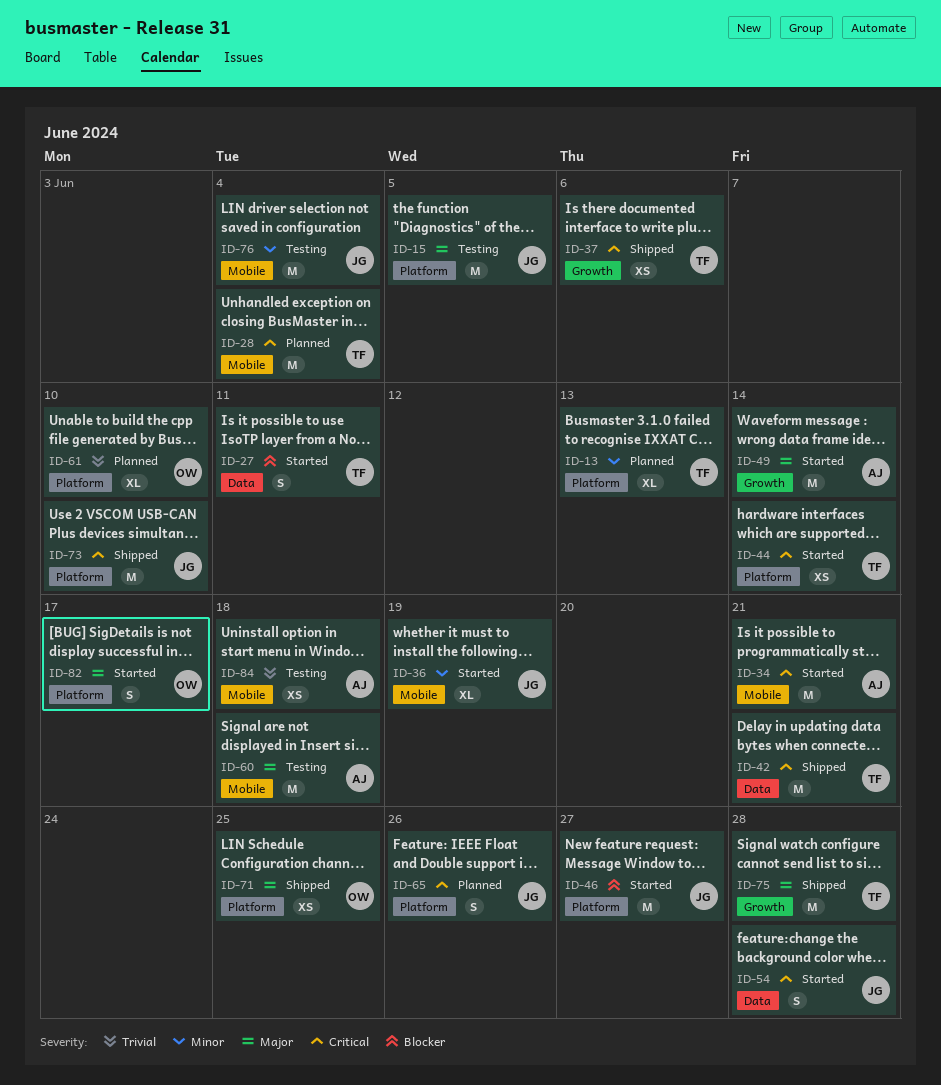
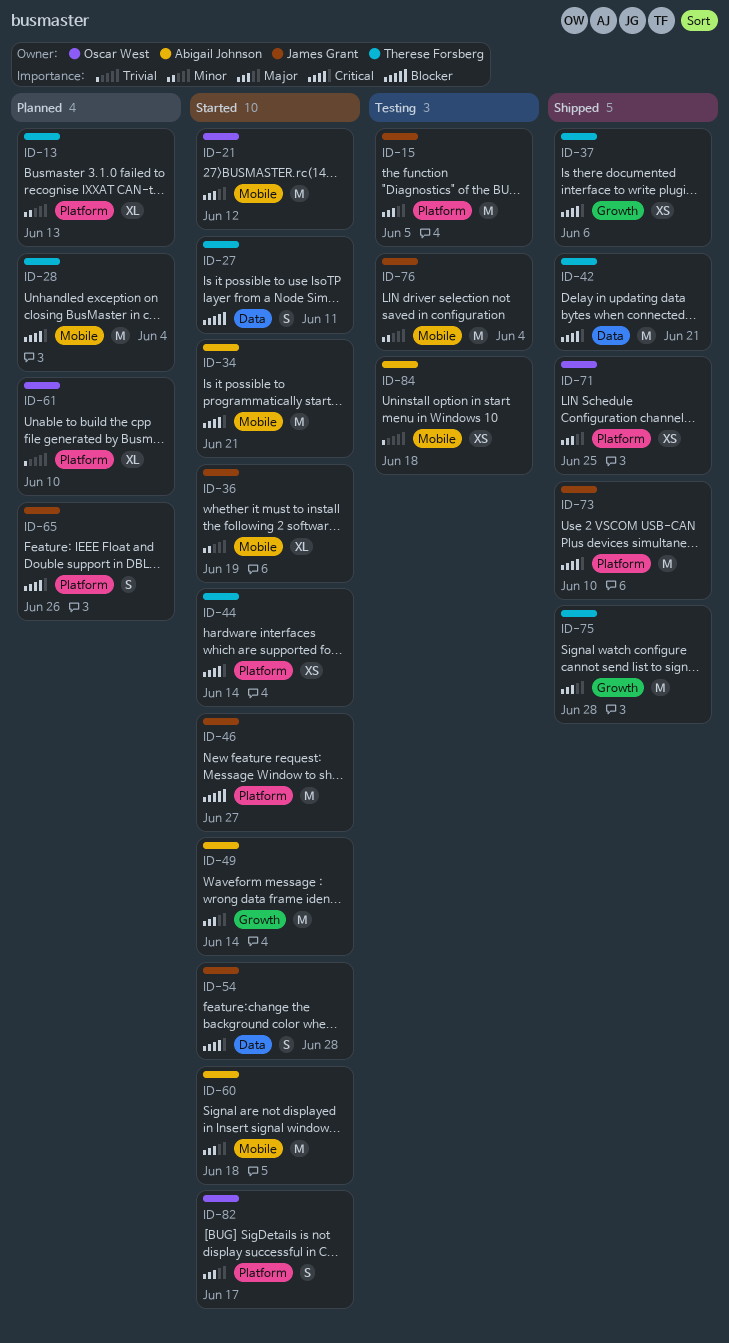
ID-21: none -> present
ID-60, status: Testing -> Started

